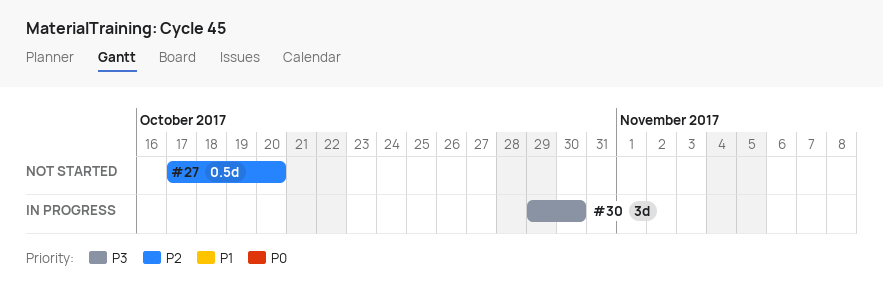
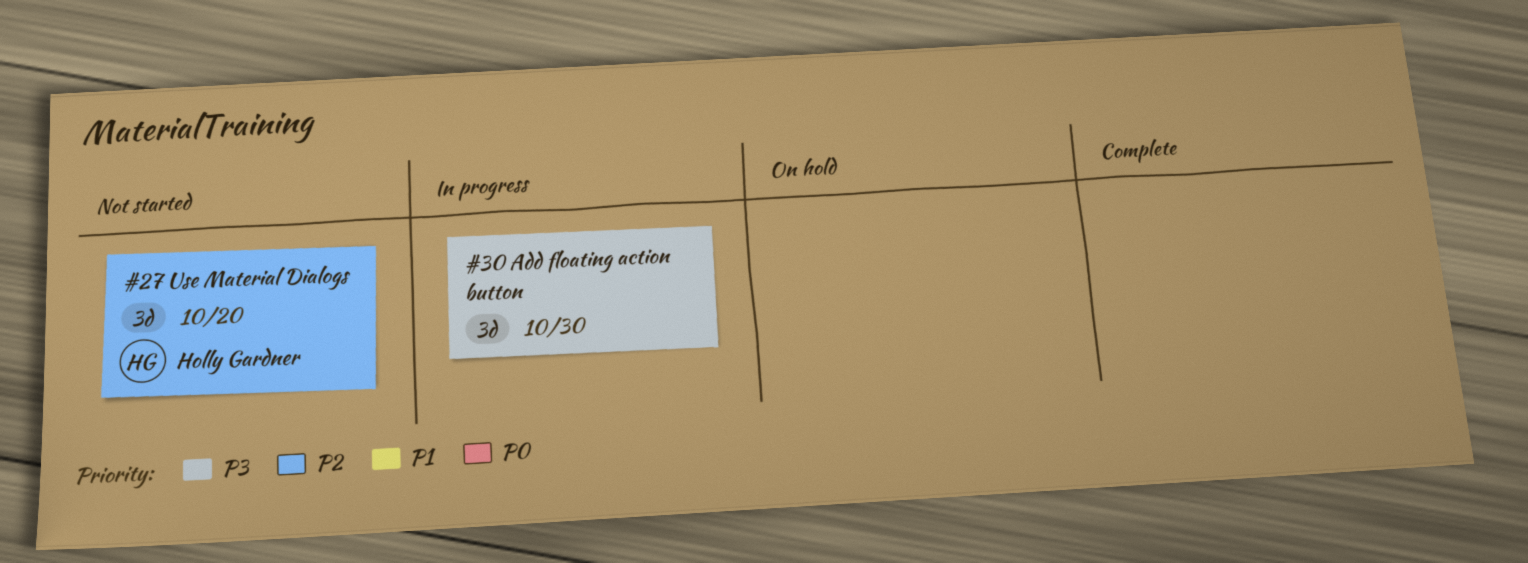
#27, estimate: 0.5d -> 3d

